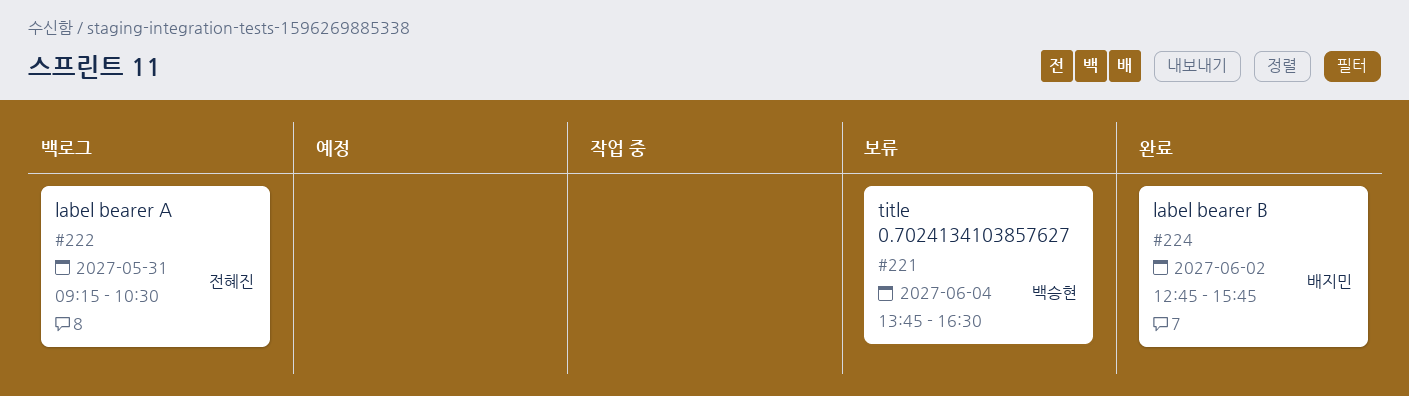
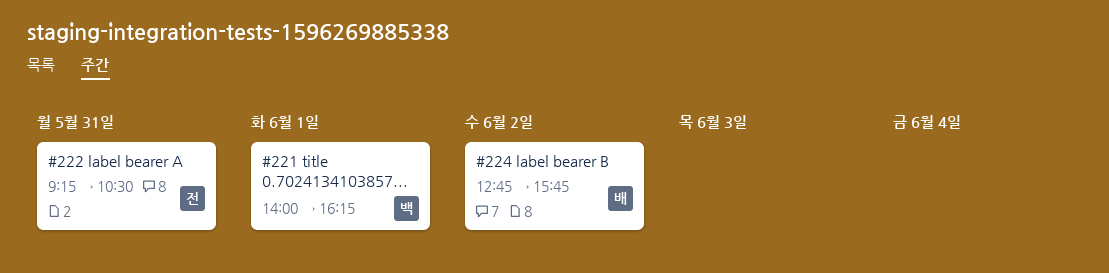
#221, day: Jun 4 -> Jun 1
#221, begins: 13:45 -> 14:00
#221, ends: 16:30 -> 16:15

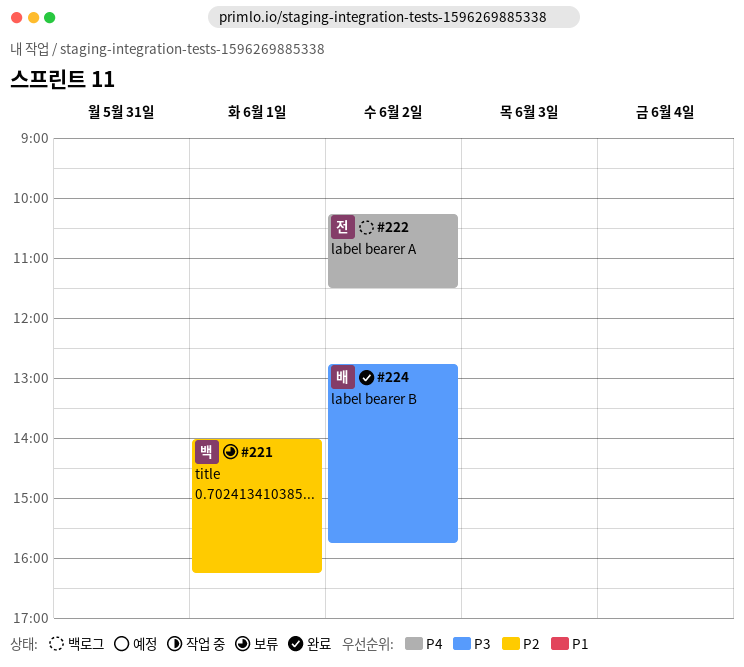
#222, day: May 31 -> Jun 2
#222, begins: 09:15 -> 10:15
#222, ends: 10:30 -> 11:30

